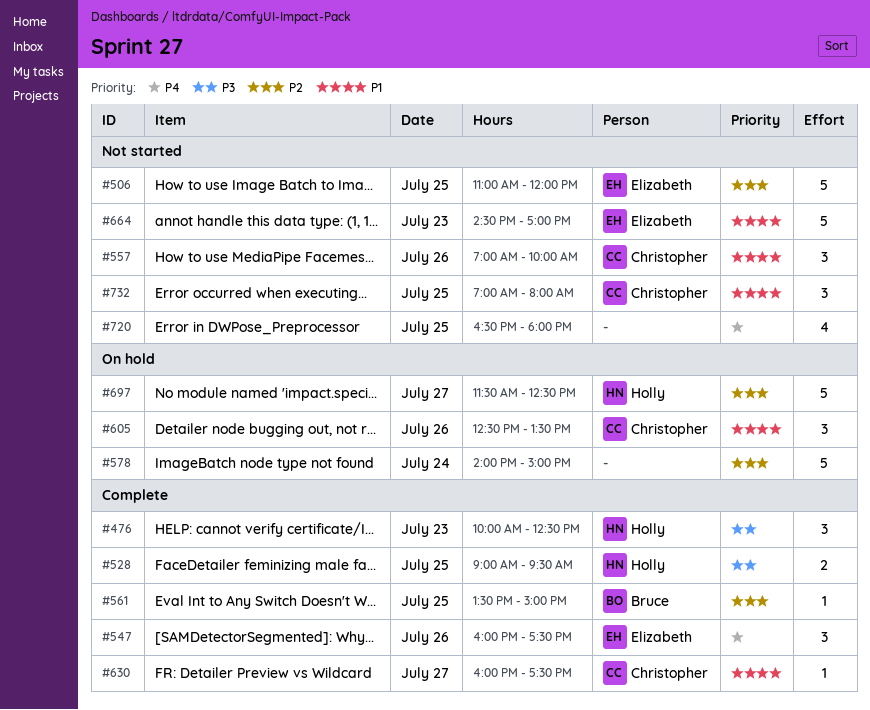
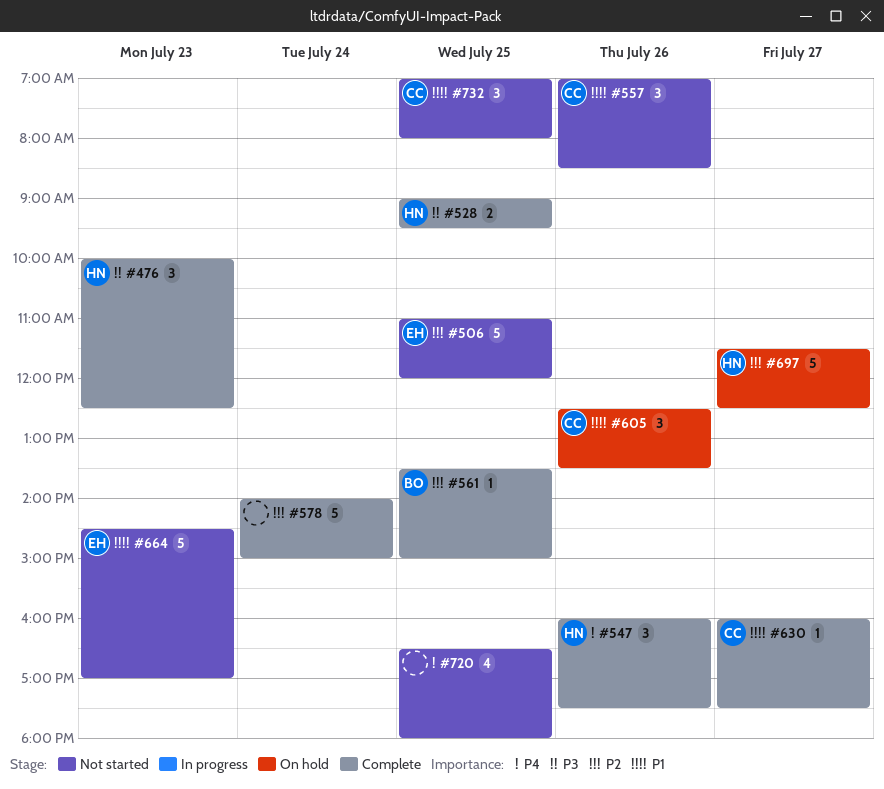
#547, owner: Elizabeth -> Holly
#557, ends: 10:00 -> 08:30
#578, status: On hold -> Complete

